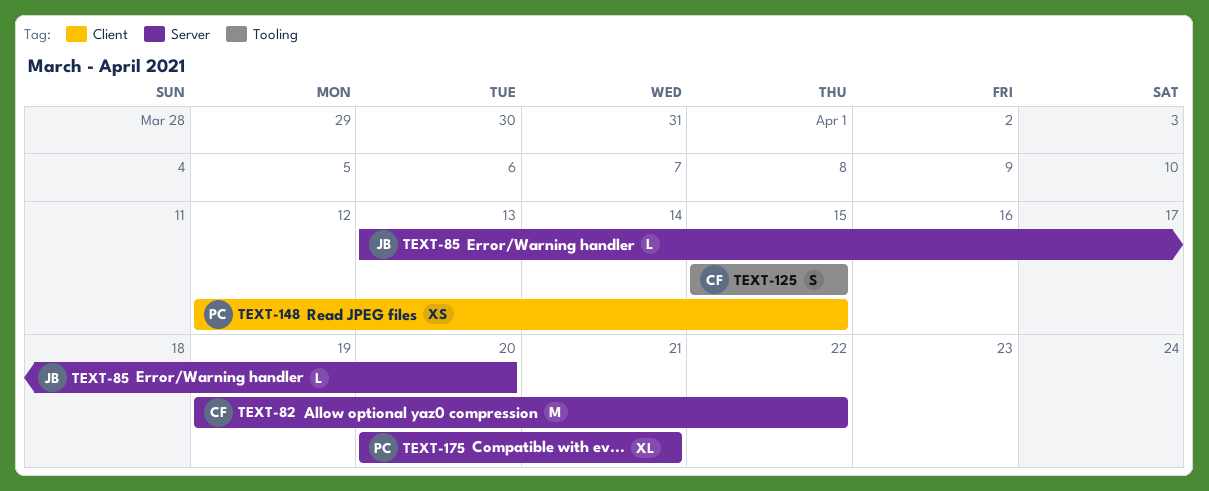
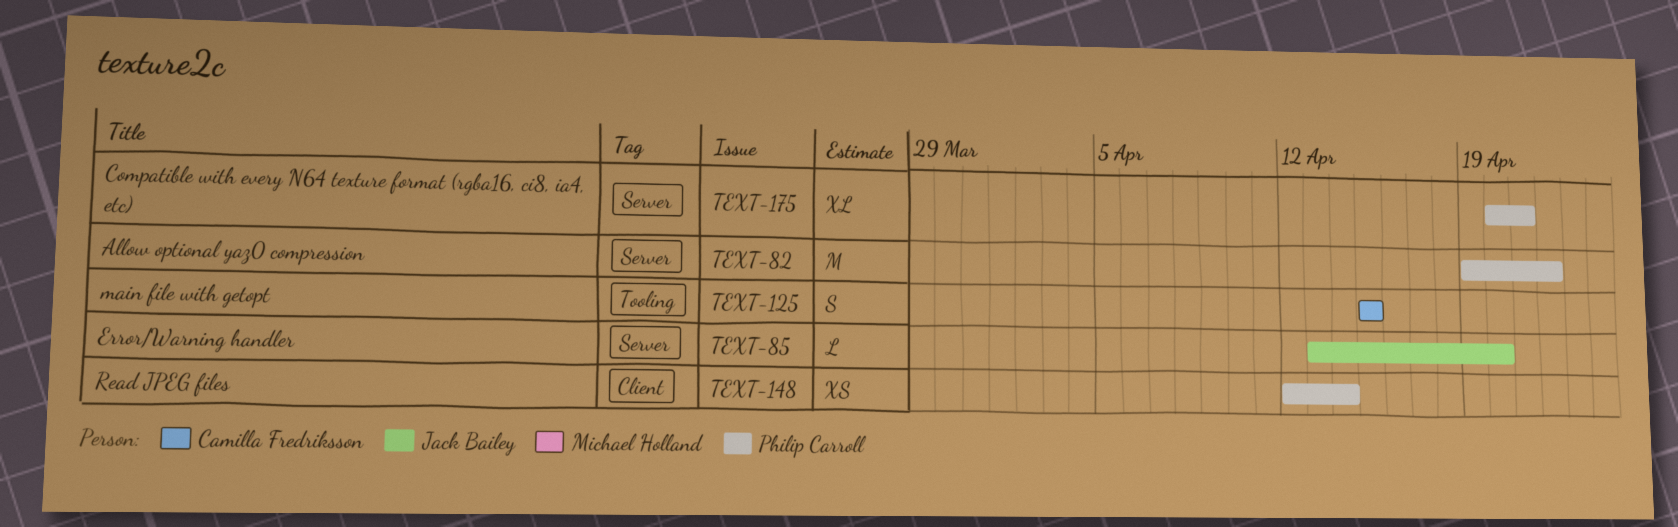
TEXT-82, owner: Camilla Fredriksson -> Philip Carroll
TEXT-148, due: Apr 15 -> Apr 14

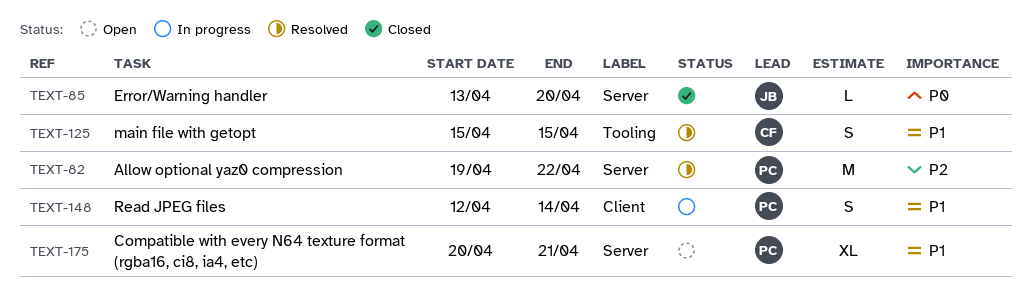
TEXT-148, estimate: XS -> S

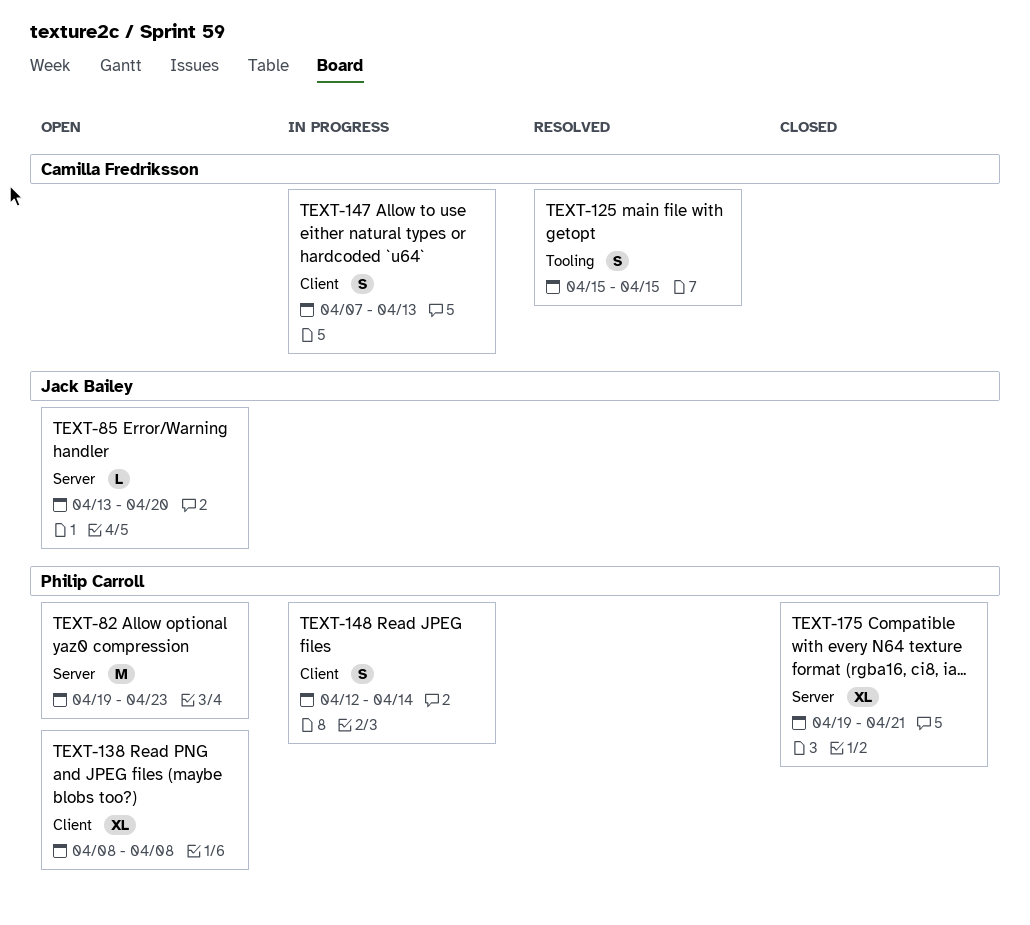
TEXT-82, status: Resolved -> Open
TEXT-82, due: Apr 22 -> Apr 23
TEXT-85, status: Closed -> Open
TEXT-138: none -> present
TEXT-147: none -> present
TEXT-175, status: Open -> Closed
TEXT-175, start: Apr 20 -> Apr 19

